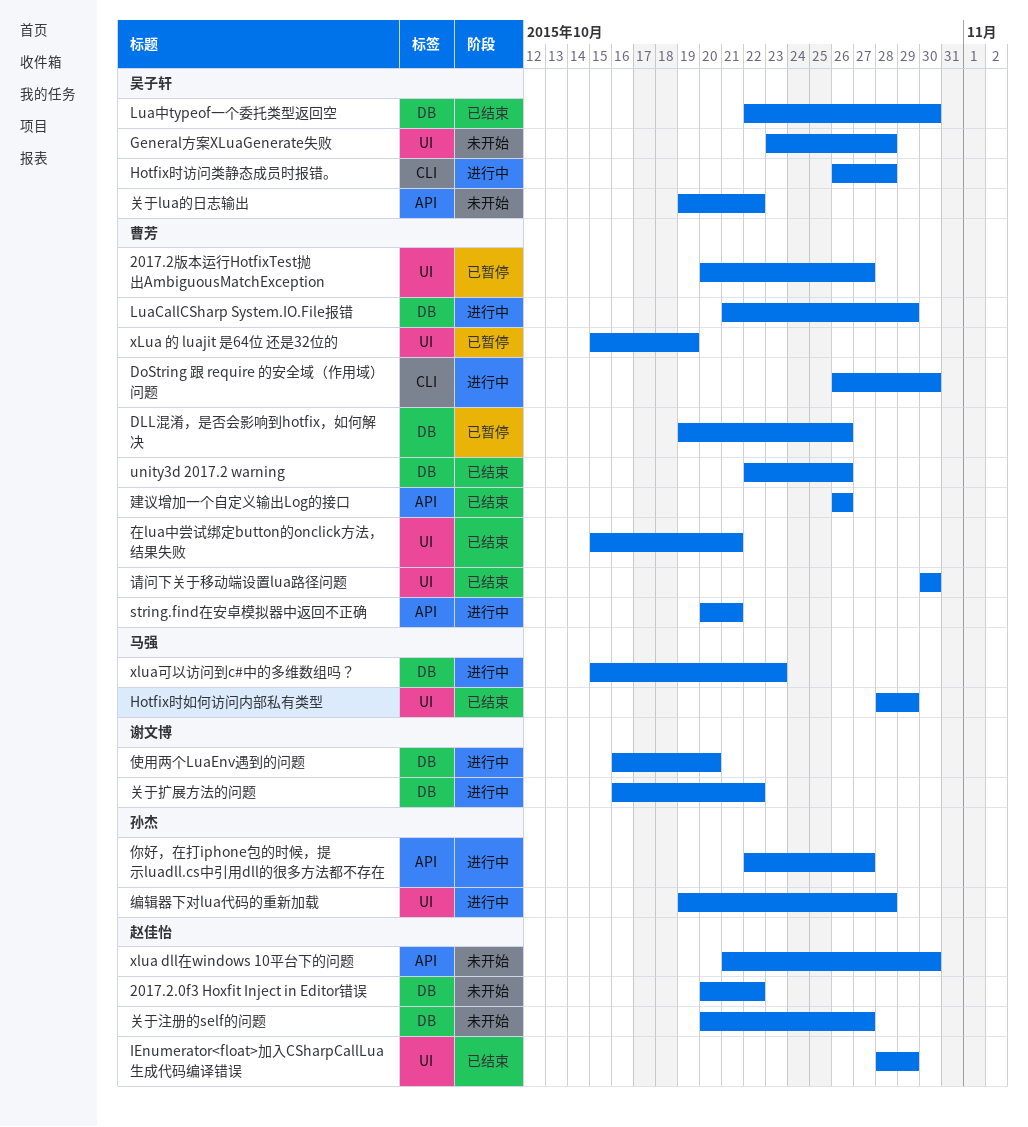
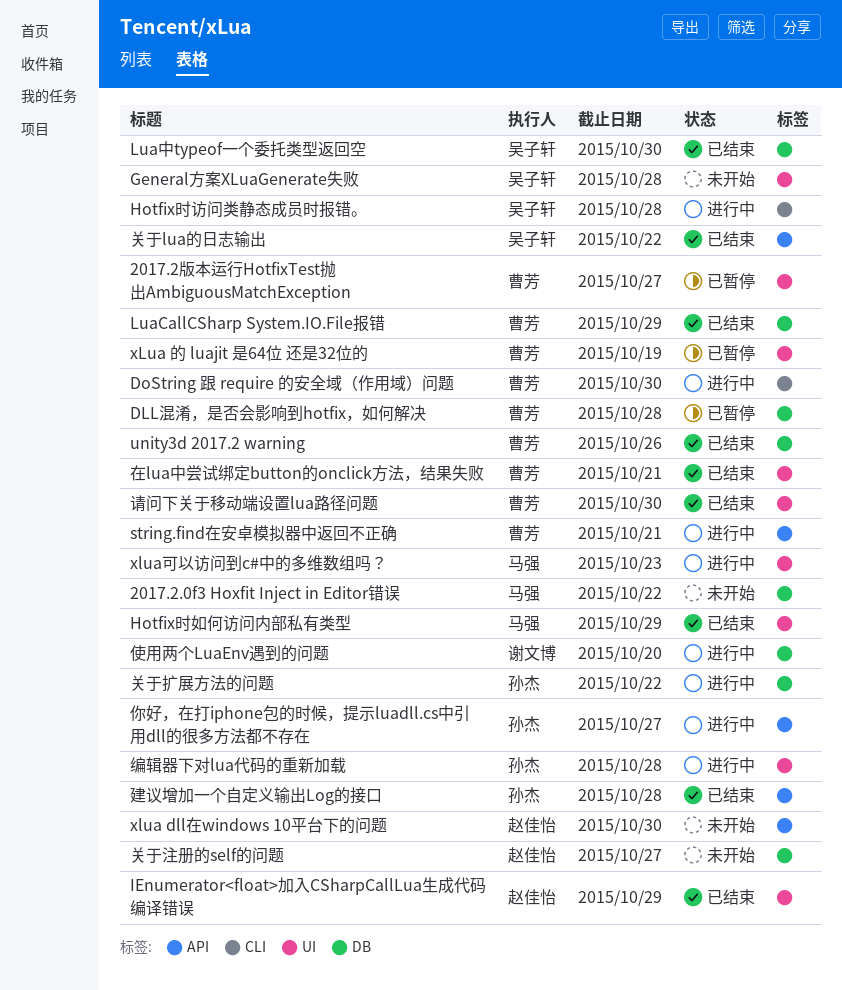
2017.2.0f3 Hoxfit Inject in Editor错误, owner: 赵佳怡 -> 马强
DLL混淆，是否会影响到hotfix，如何解决, due: Oct 26 -> Oct 28
LuaCallCSharp System.IO.File报错, status: 进行中 -> 已结束
xlua可以访问到c#中的多维数组吗？, label: DB -> UI
关于lua的日志输出, status: 未开始 -> 已结束
关于扩展方法的问题, owner: 谢文博 -> 孙杰
建议增加一个自定义输出Log的接口, owner: 曹芳 -> 孙杰
建议增加一个自定义输出Log的接口, due: Oct 26 -> Oct 28

